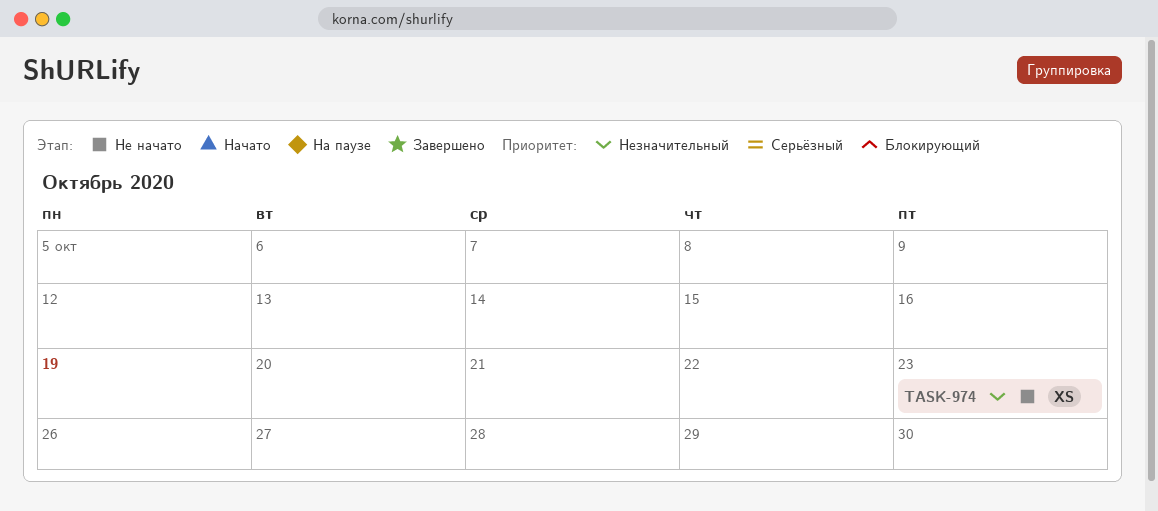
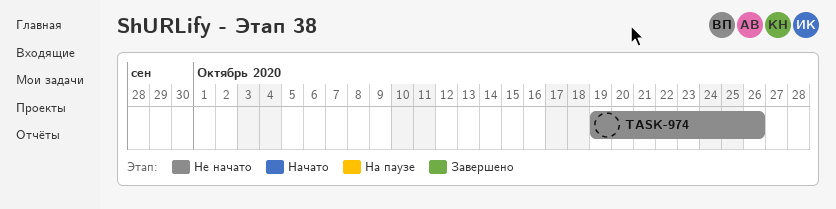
TASK-974, due: Oct 23 -> Oct 26

